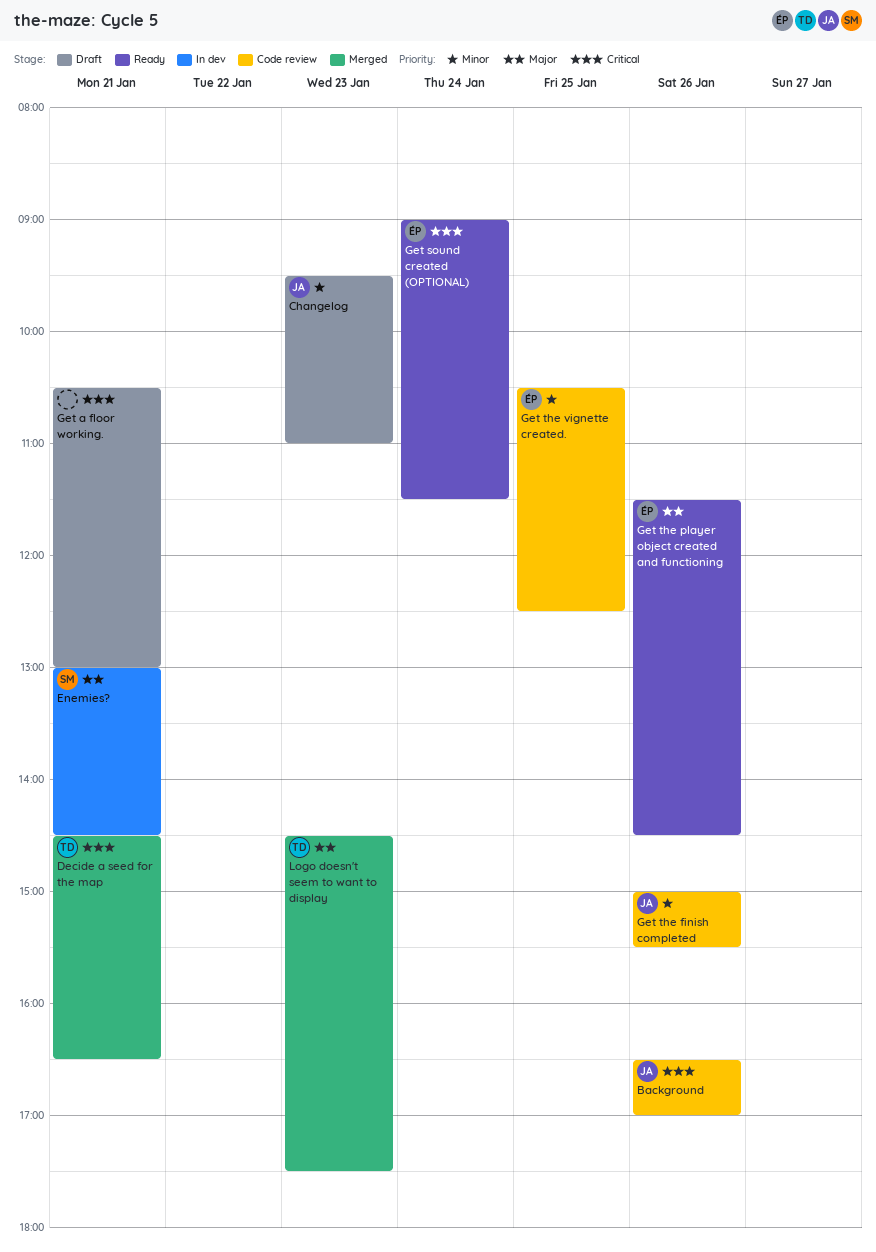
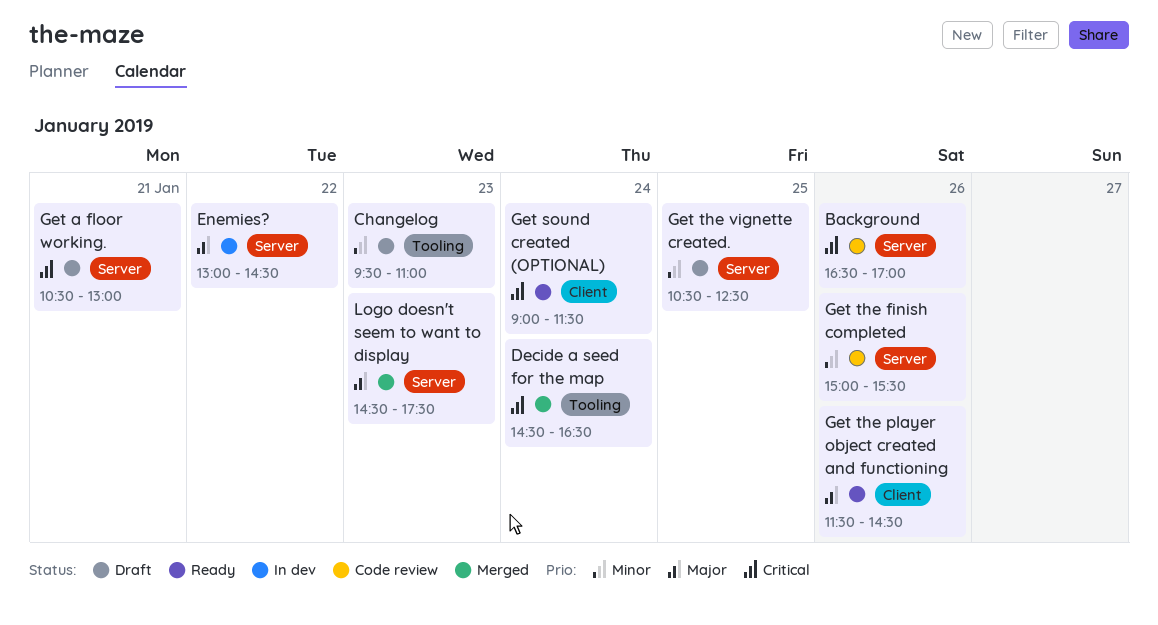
Decide a seed for the map, day: Jan 21 -> Jan 24
Enemies?, day: Jan 21 -> Jan 22
Get the vignette created., status: Code review -> Draft

